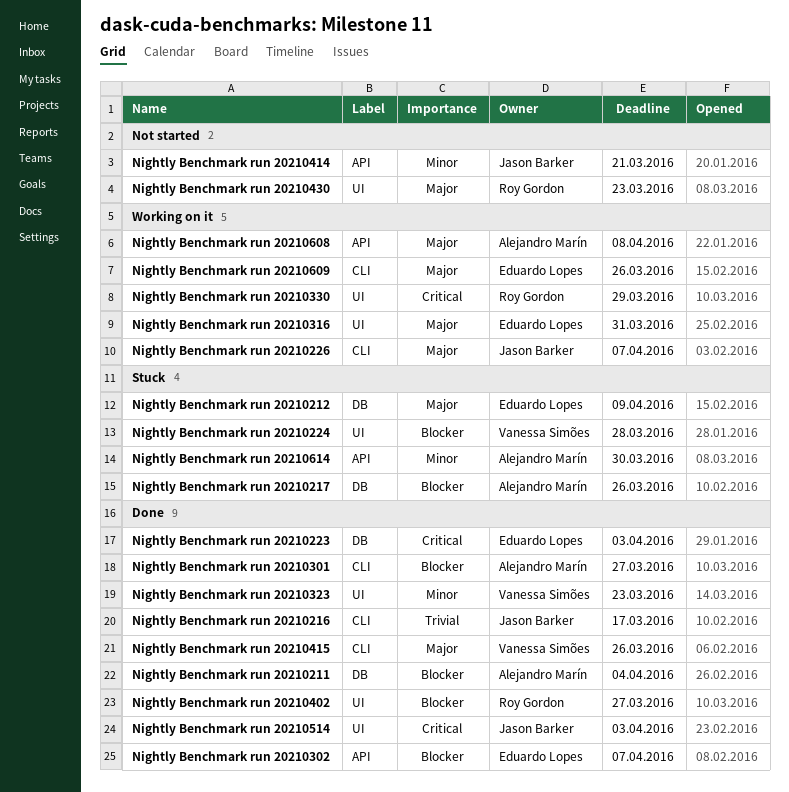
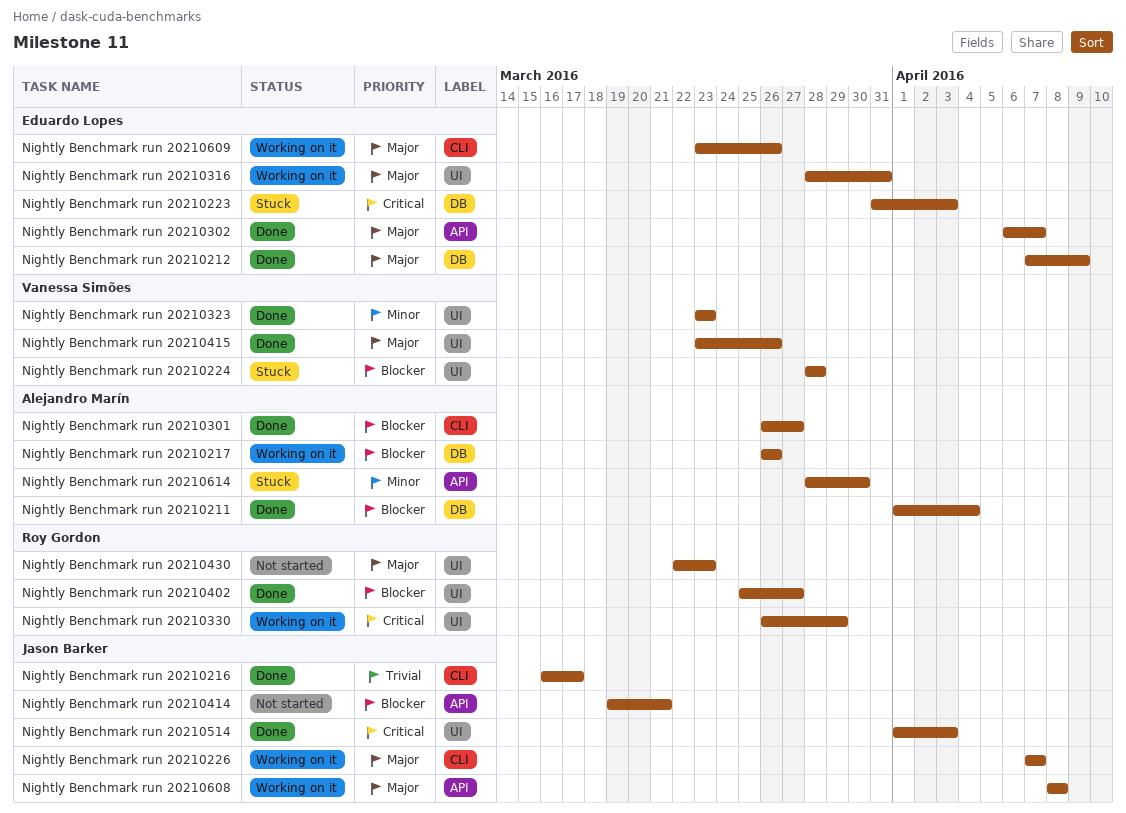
Nightly Benchmark run 20210212, status: Stuck -> Done
Nightly Benchmark run 20210217, status: Stuck -> Working on it
Nightly Benchmark run 20210223, status: Done -> Stuck
Nightly Benchmark run 20210302, priority: Blocker -> Major
Nightly Benchmark run 20210414, priority: Minor -> Blocker
Nightly Benchmark run 20210415, label: CLI -> UI
Nightly Benchmark run 20210608, owner: Alejandro Marín -> Jason Barker

